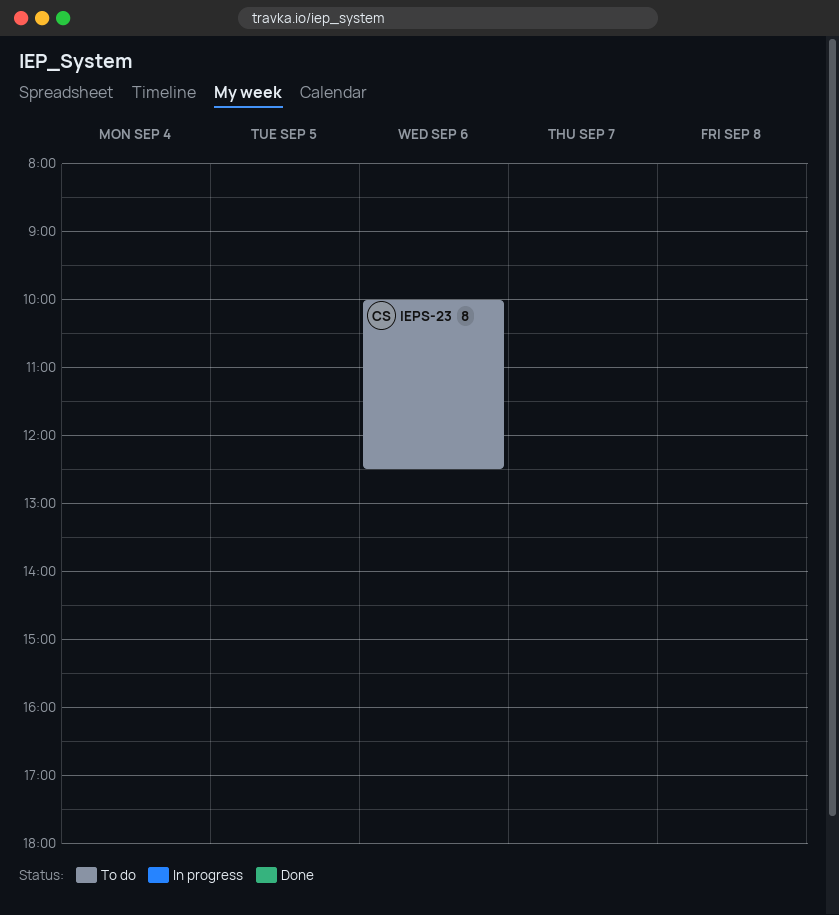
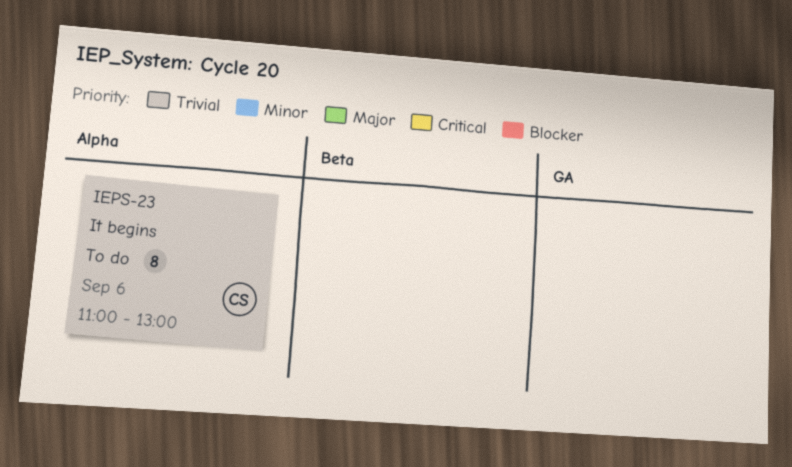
IEPS-23, begins: 10:00 -> 11:00
IEPS-23, ends: 12:30 -> 13:00

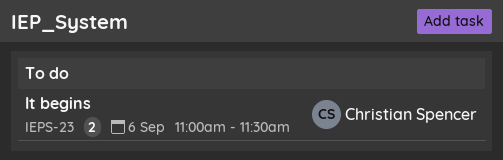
IEPS-23, estimate: 8 -> 2
IEPS-23, ends: 13:00 -> 11:30

